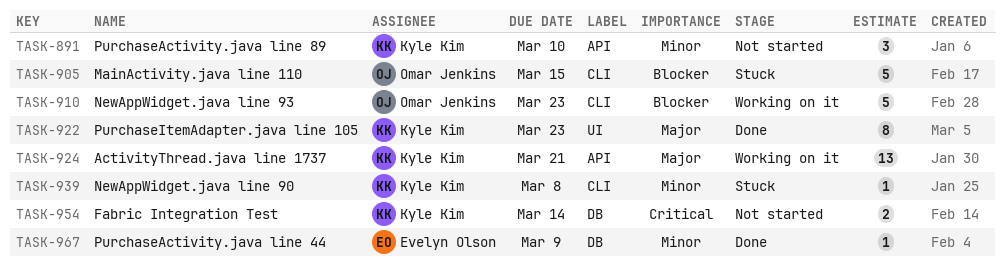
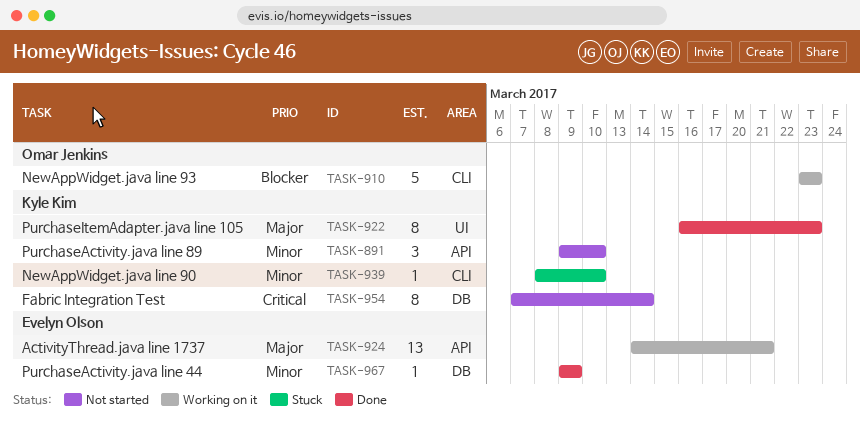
TASK-905: present -> none
TASK-924, owner: Kyle Kim -> Evelyn Olson
TASK-939, due: Mar 8 -> Mar 10
TASK-954, estimate: 2 -> 8

